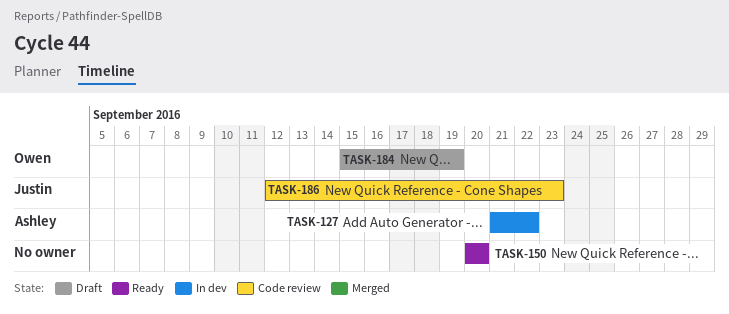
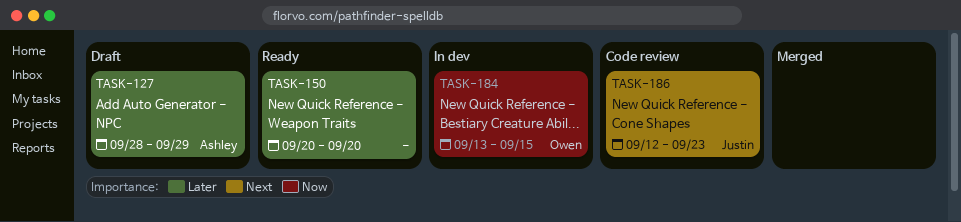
TASK-127, status: In dev -> Draft
TASK-127, start: Sep 21 -> Sep 28
TASK-127, due: Sep 22 -> Sep 29
TASK-184, status: Draft -> In dev
TASK-184, start: Sep 15 -> Sep 13
TASK-184, due: Sep 19 -> Sep 15

